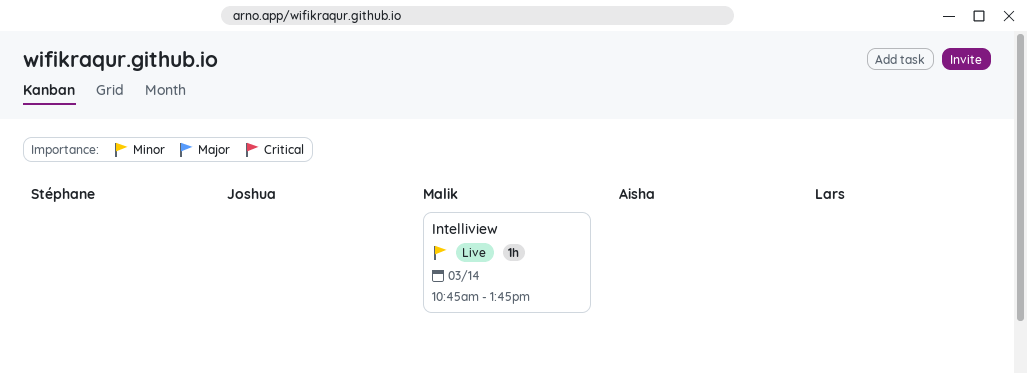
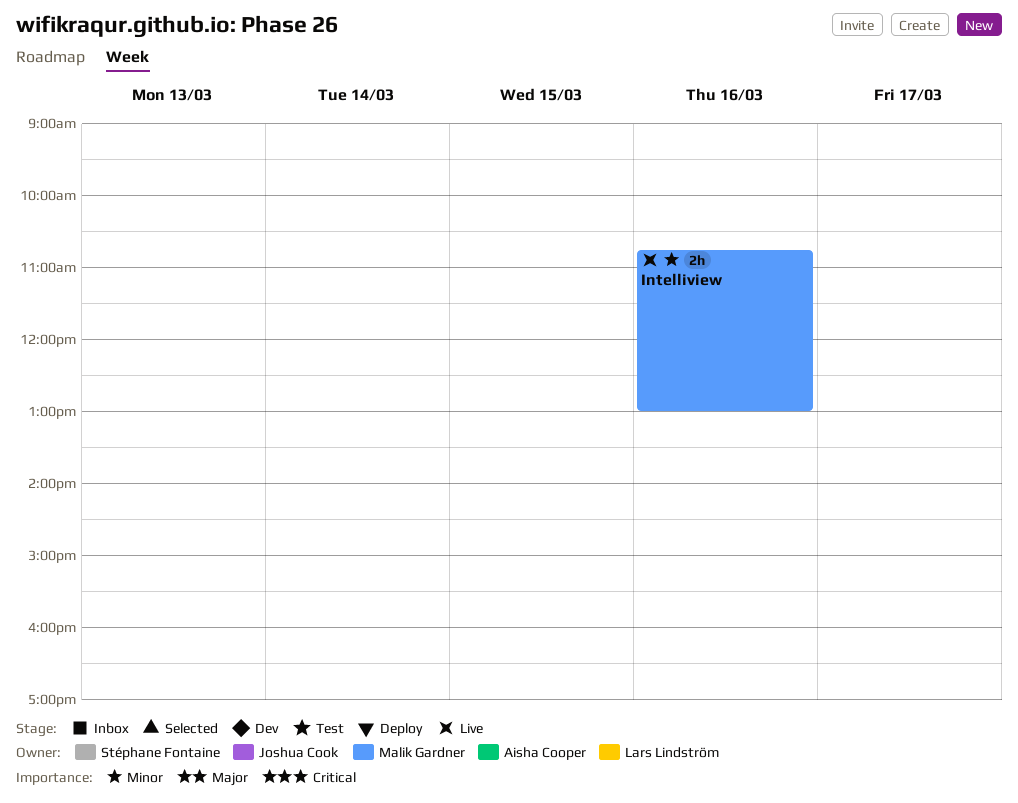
Intelliview, estimate: 1h -> 2h
Intelliview, day: Mar 14 -> Mar 16
Intelliview, ends: 13:45 -> 13:00

